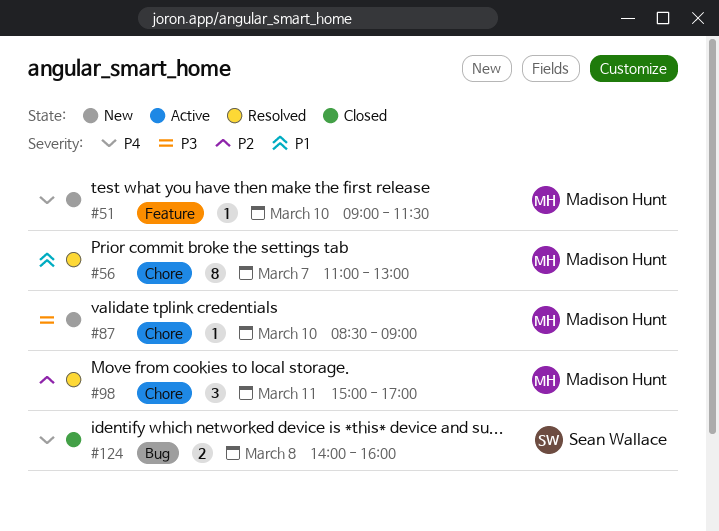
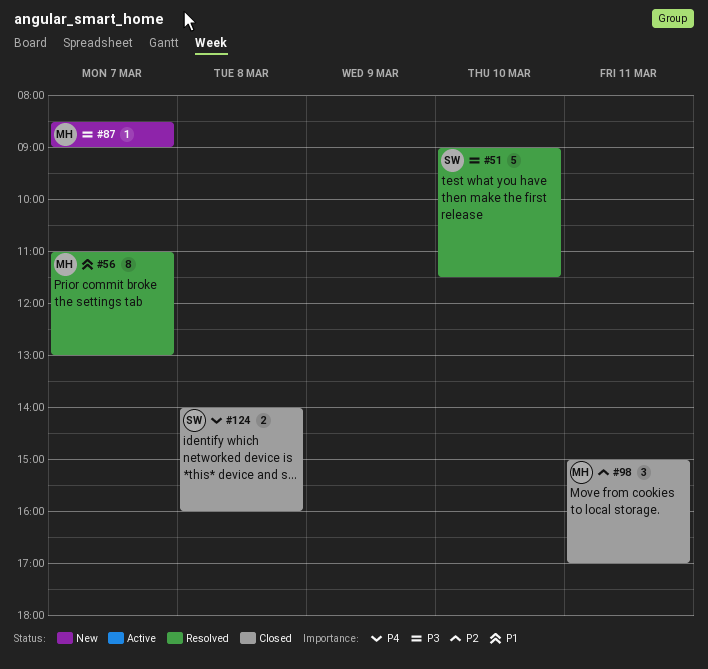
#51, status: New -> Resolved
#51, owner: Madison Hunt -> Sean Wallace
#51, priority: P4 -> P3
#51, estimate: 1 -> 5
#87, day: Mar 10 -> Mar 7
#98, status: Resolved -> Closed

